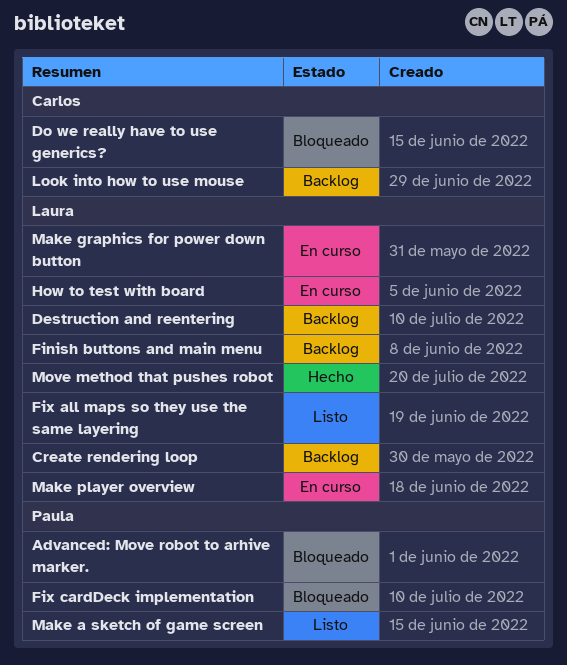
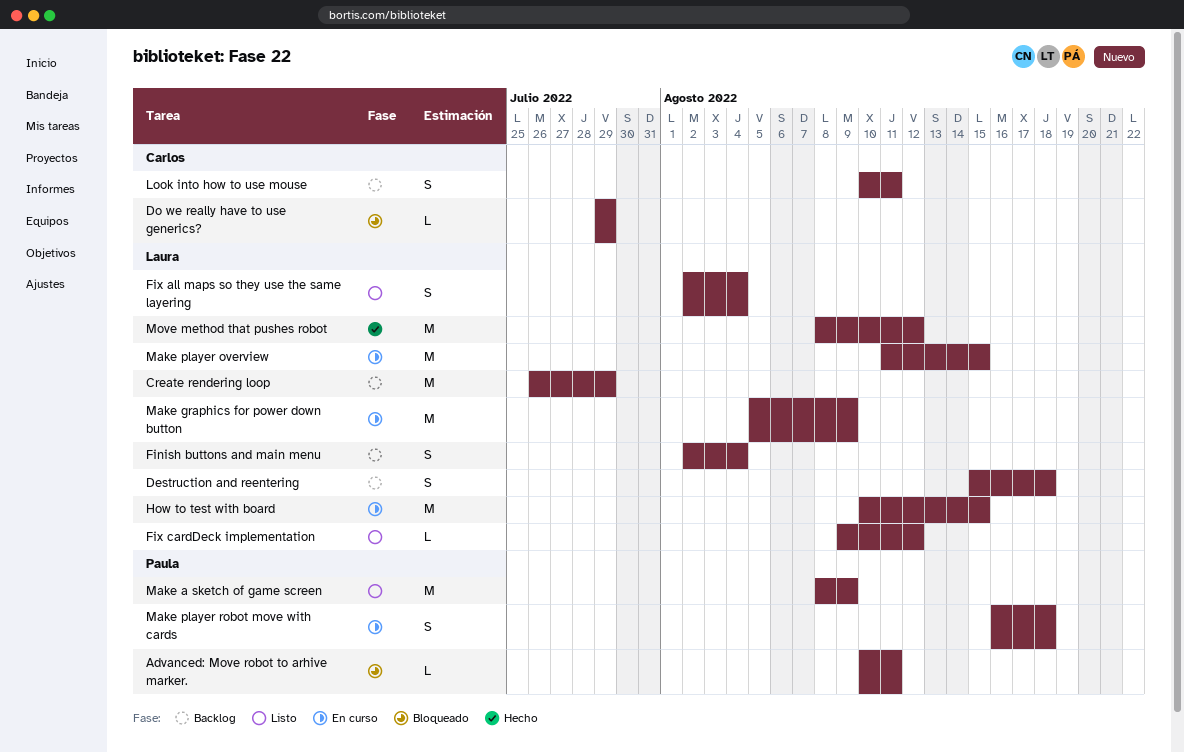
Fix cardDeck implementation, status: Bloqueado -> Listo
Fix cardDeck implementation, owner: Paula -> Laura
Make player robot move with cards: none -> present

